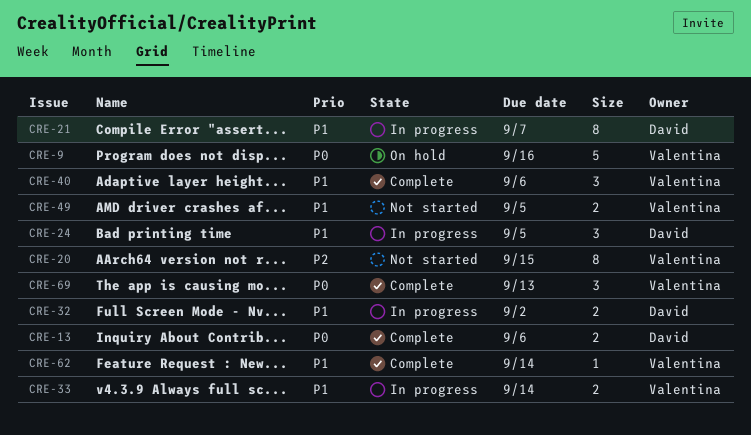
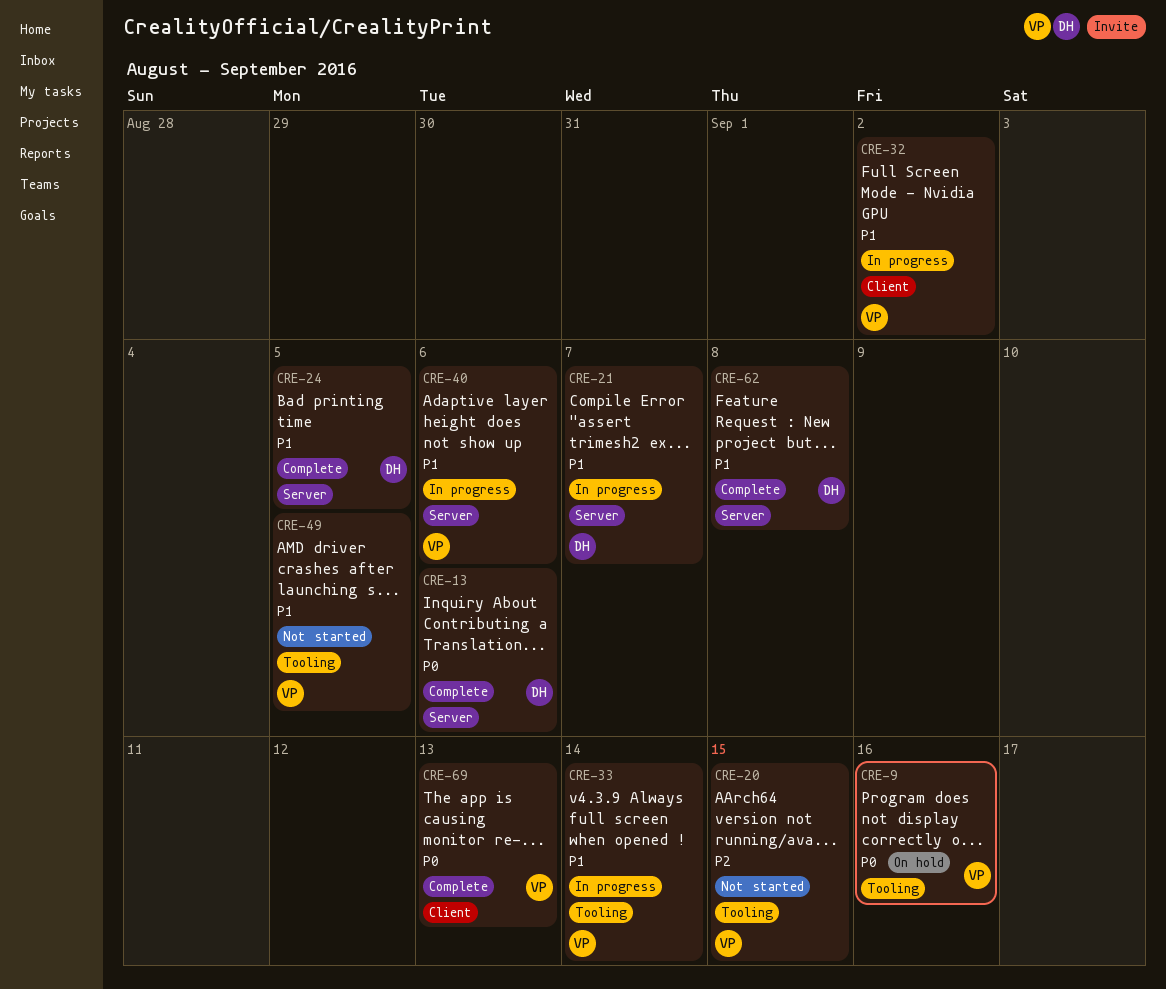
CRE-24, status: In progress -> Complete
CRE-32, owner: David -> Valentina
CRE-40, status: Complete -> In progress
CRE-62, owner: Valentina -> David
CRE-62, due: Sep 14 -> Sep 8

